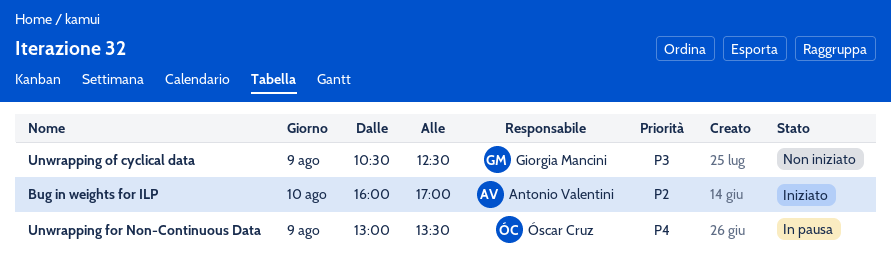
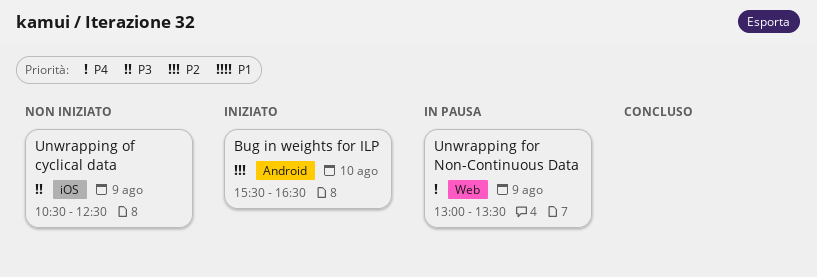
Bug in weights for ILP, begins: 16:00 -> 15:30
Bug in weights for ILP, ends: 17:00 -> 16:30

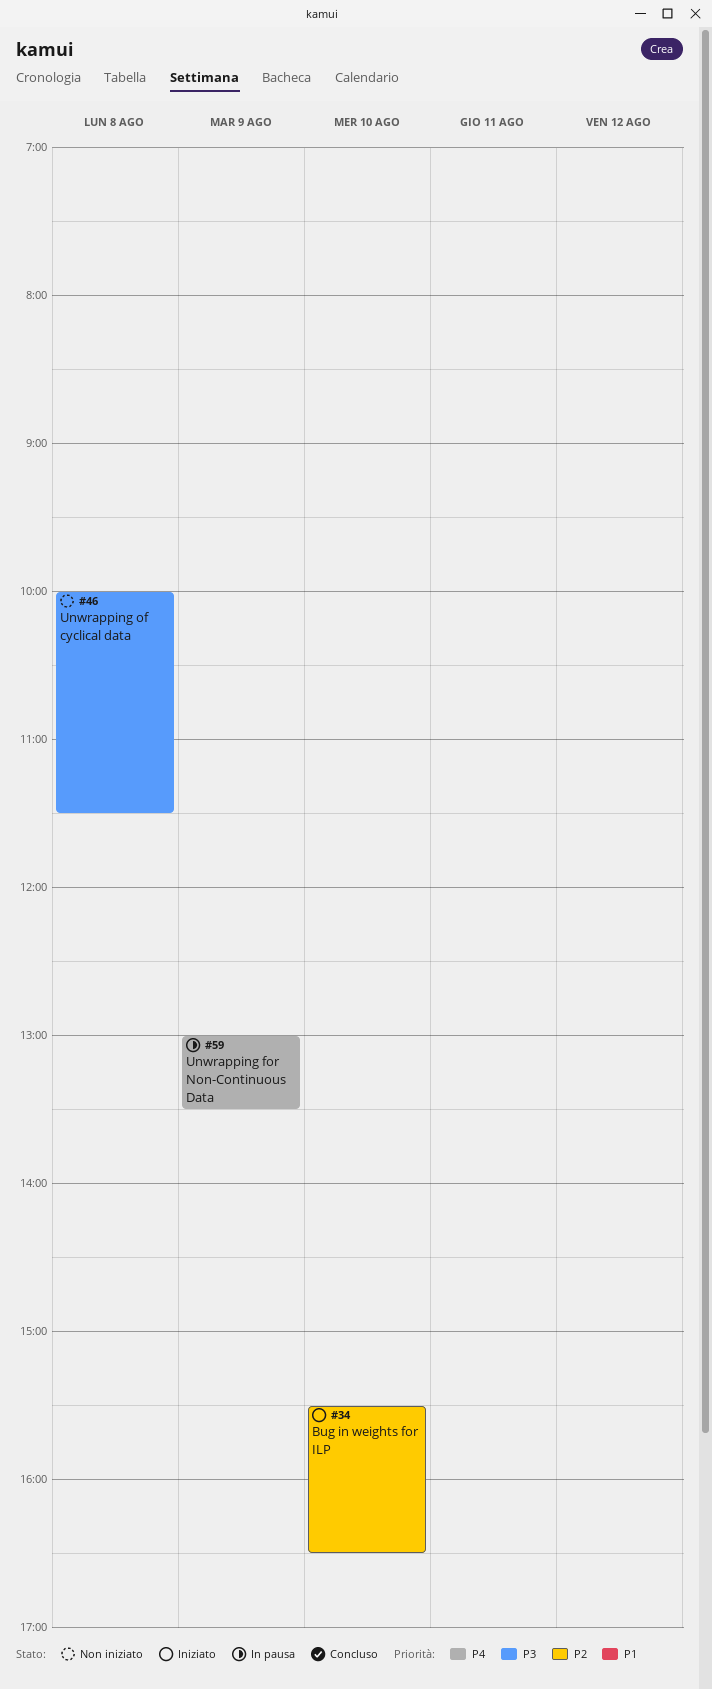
Unwrapping of cyclical data, day: Aug 9 -> Aug 8
Unwrapping of cyclical data, begins: 10:30 -> 10:00
Unwrapping of cyclical data, ends: 12:30 -> 11:30

